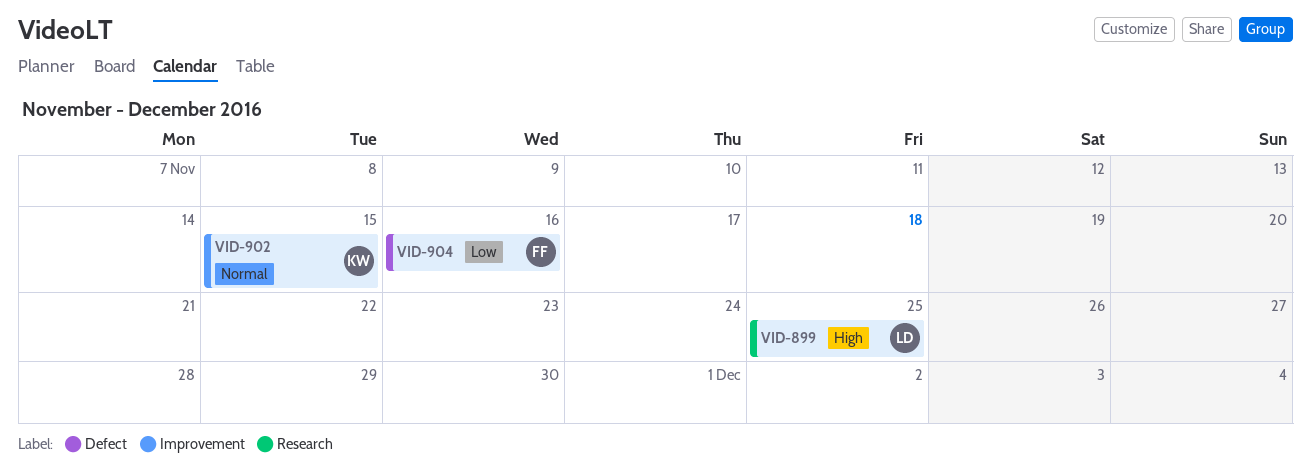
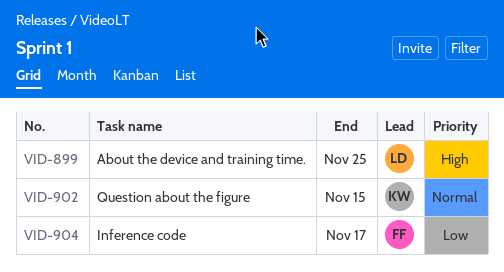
VID-904, due: Nov 16 -> Nov 17

